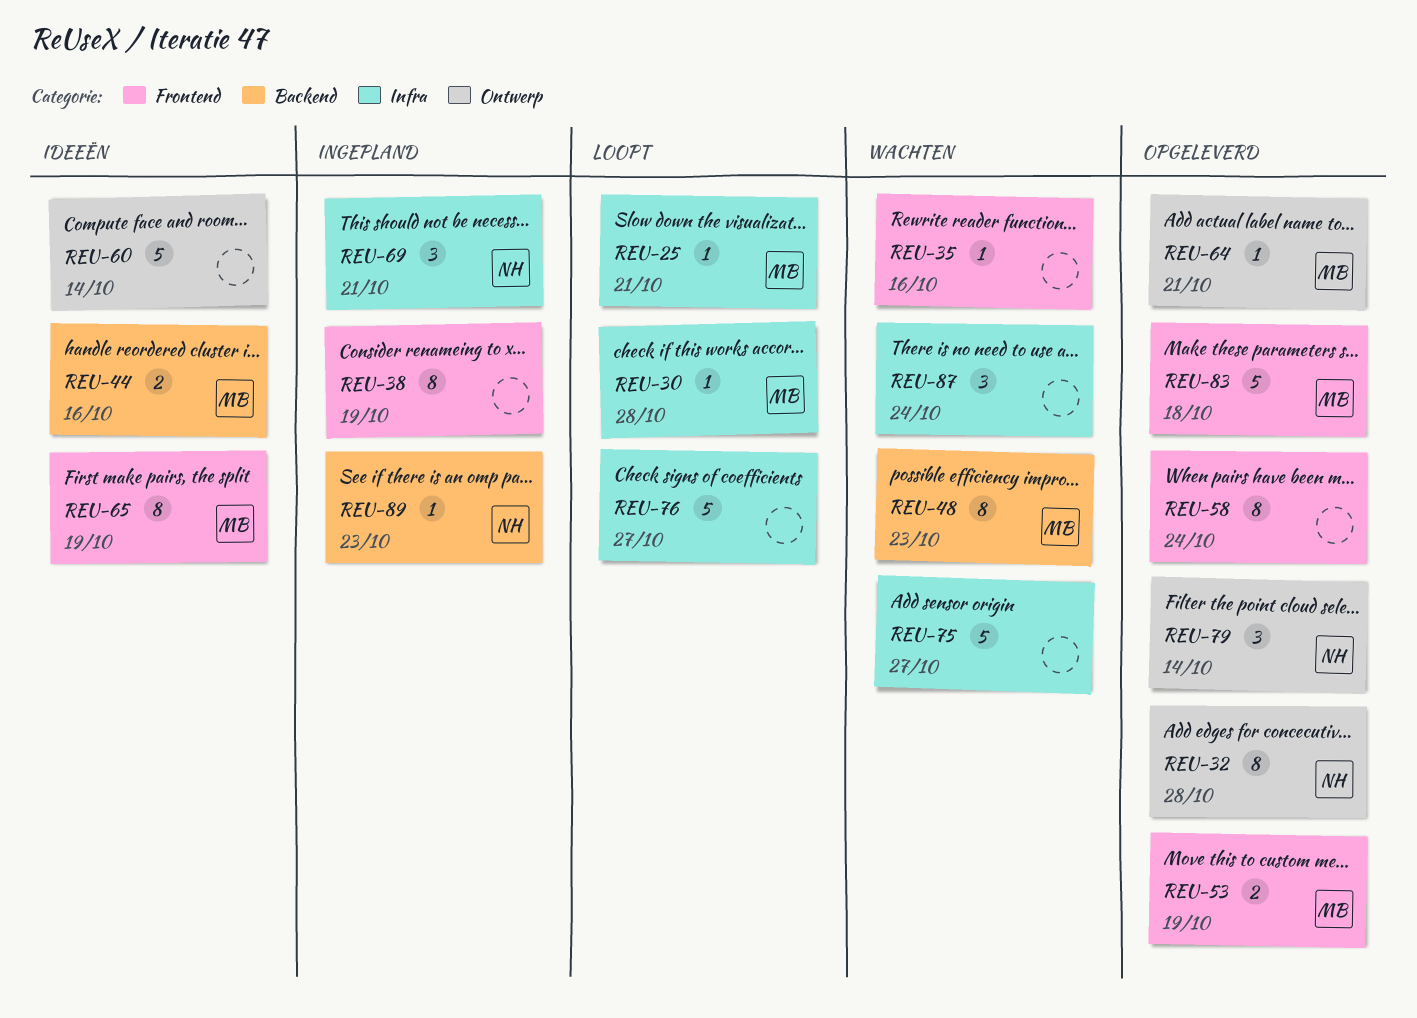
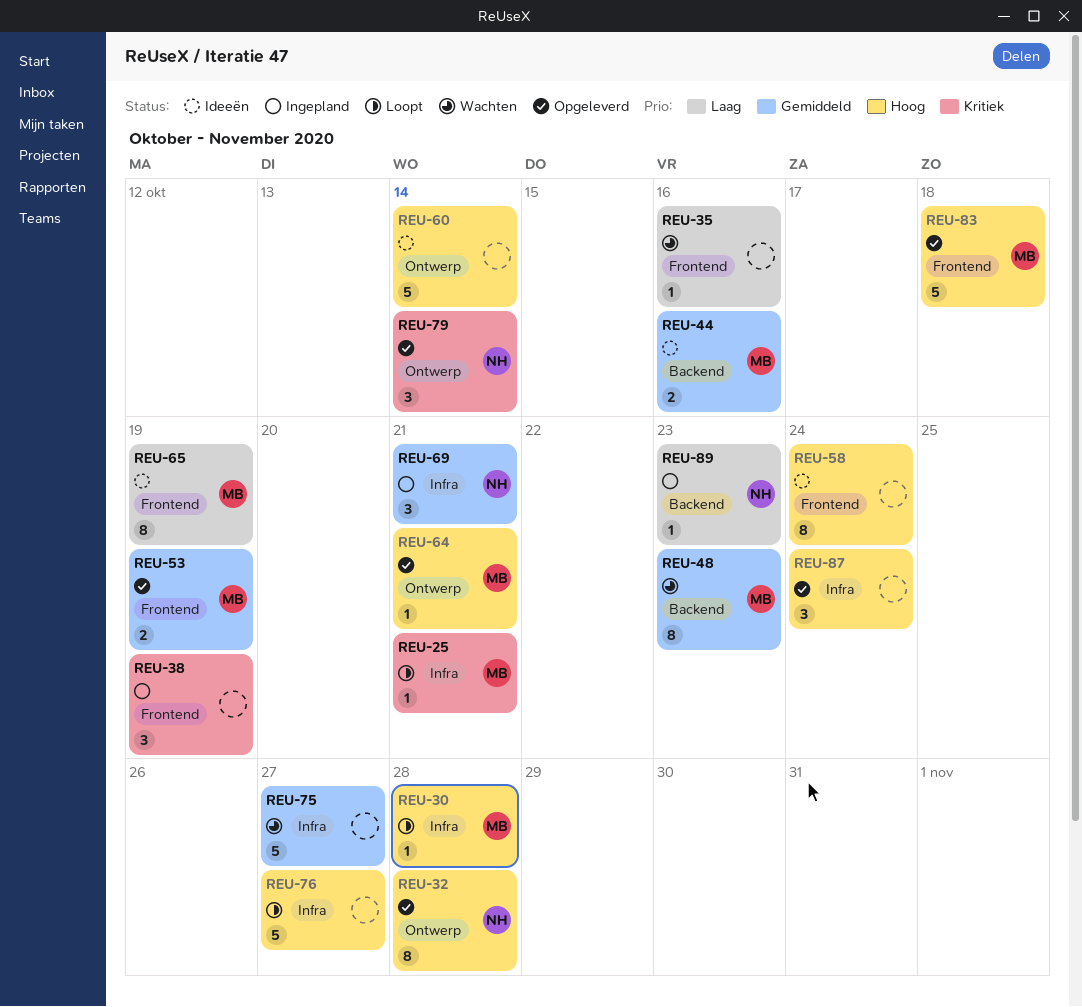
REU-38, estimate: 8 -> 3
REU-58, status: Opgeleverd -> Ideeën
REU-87, status: Wachten -> Opgeleverd

